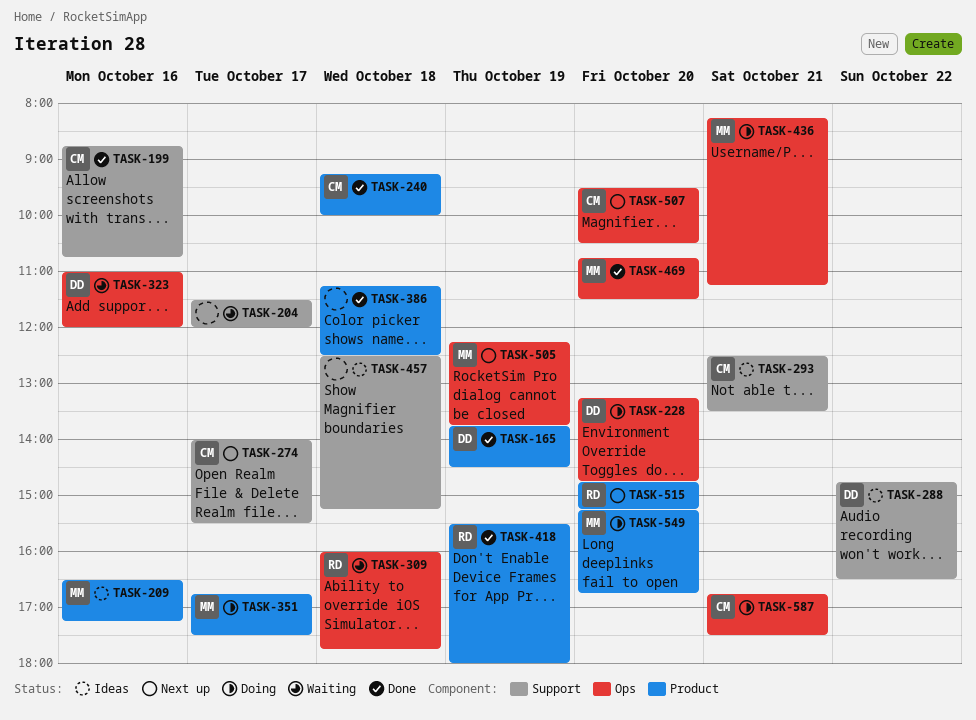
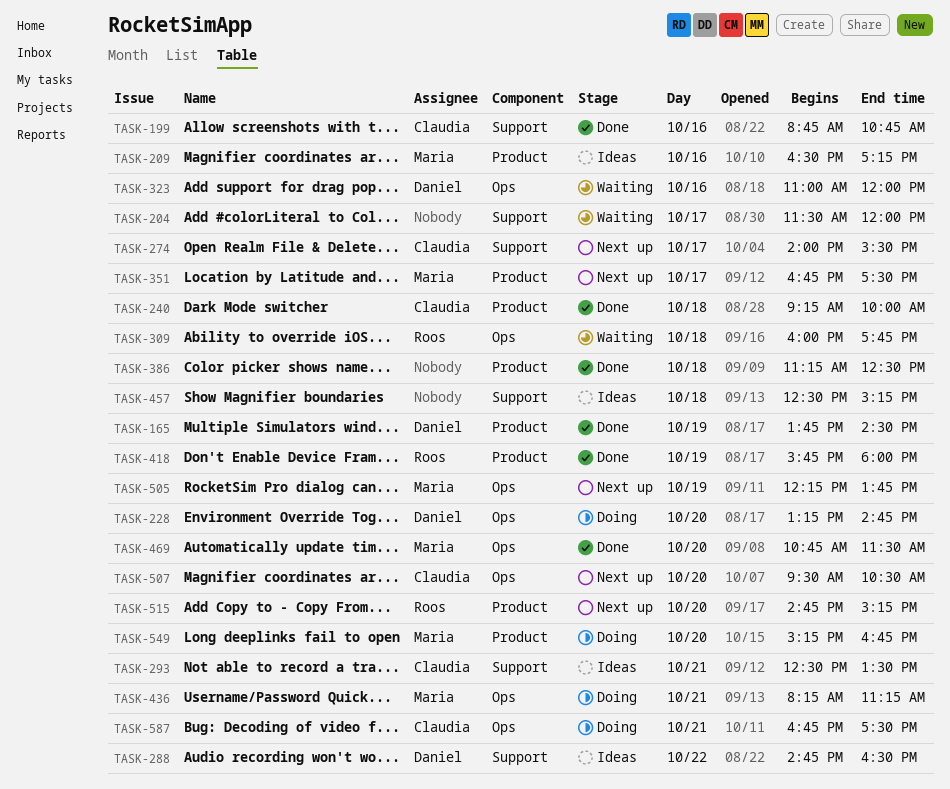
TASK-351, status: Doing -> Next up
TASK-418, begins: 15:30 -> 15:45

